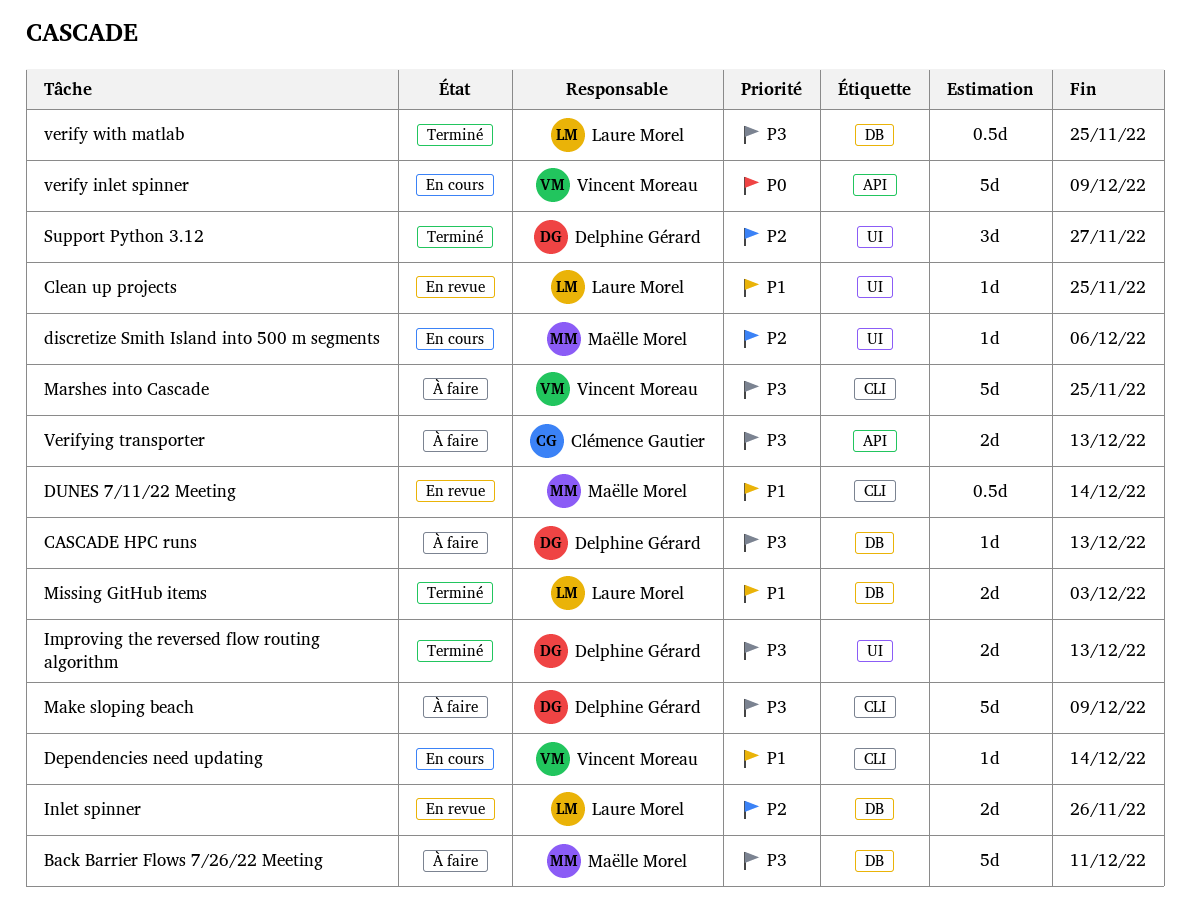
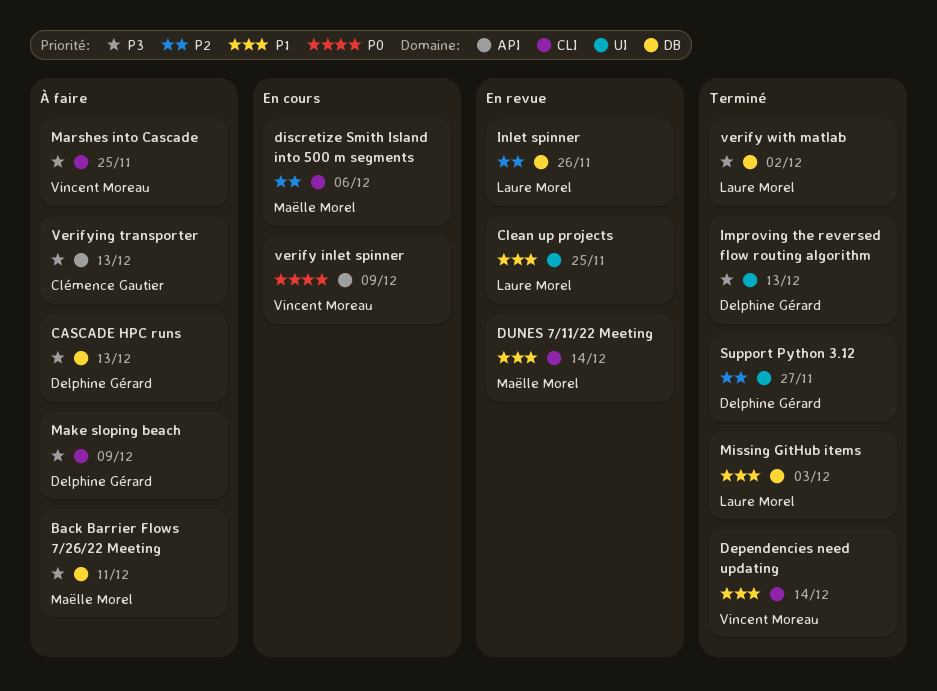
Dependencies need updating, status: En cours -> Terminé
discretize Smith Island into 500 m segments, label: UI -> CLI
verify with matlab, due: Nov 25 -> Dec 2

